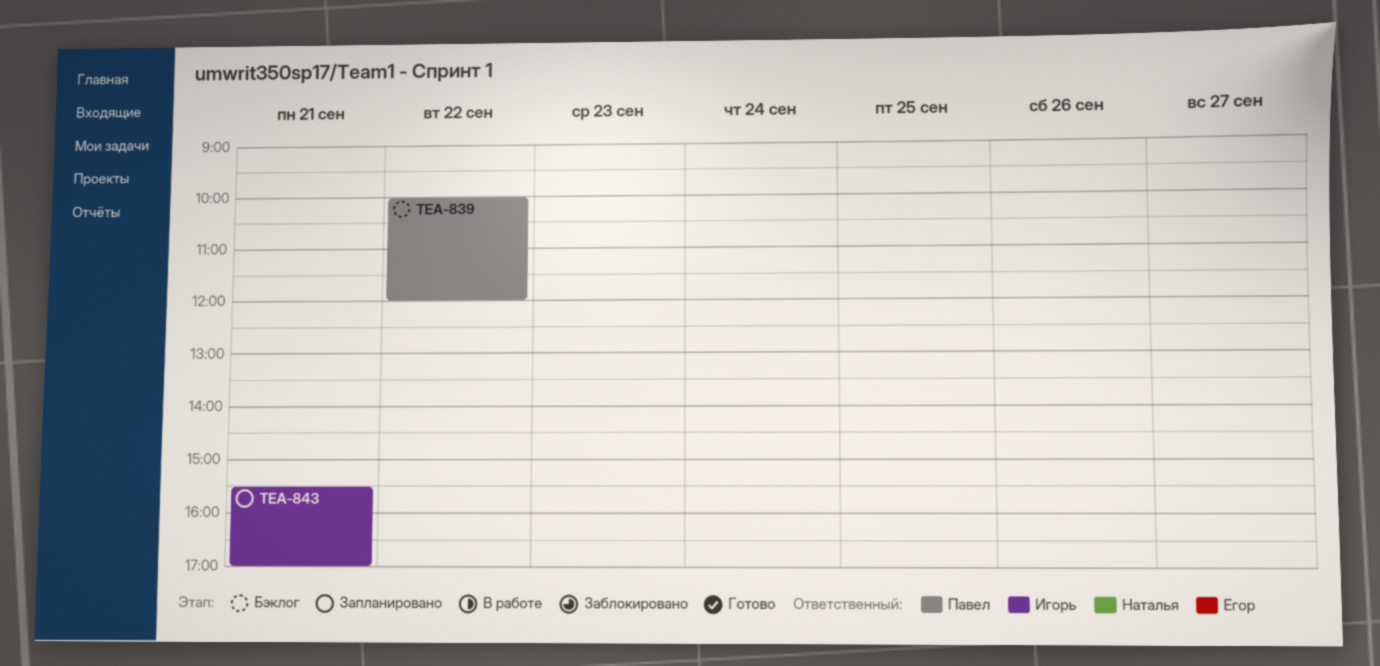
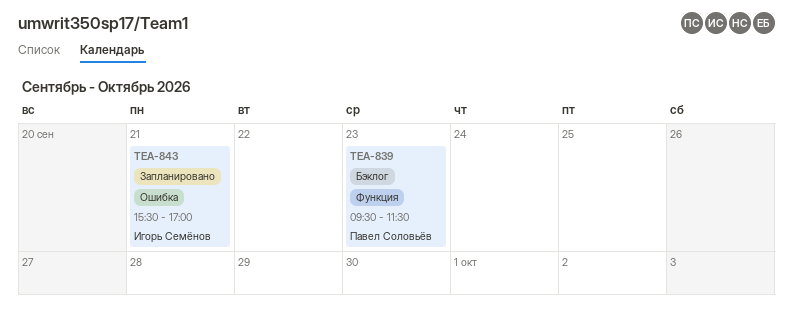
TEA-839, day: Sep 22 -> Sep 23
TEA-839, begins: 10:00 -> 09:30
TEA-839, ends: 12:00 -> 11:30

